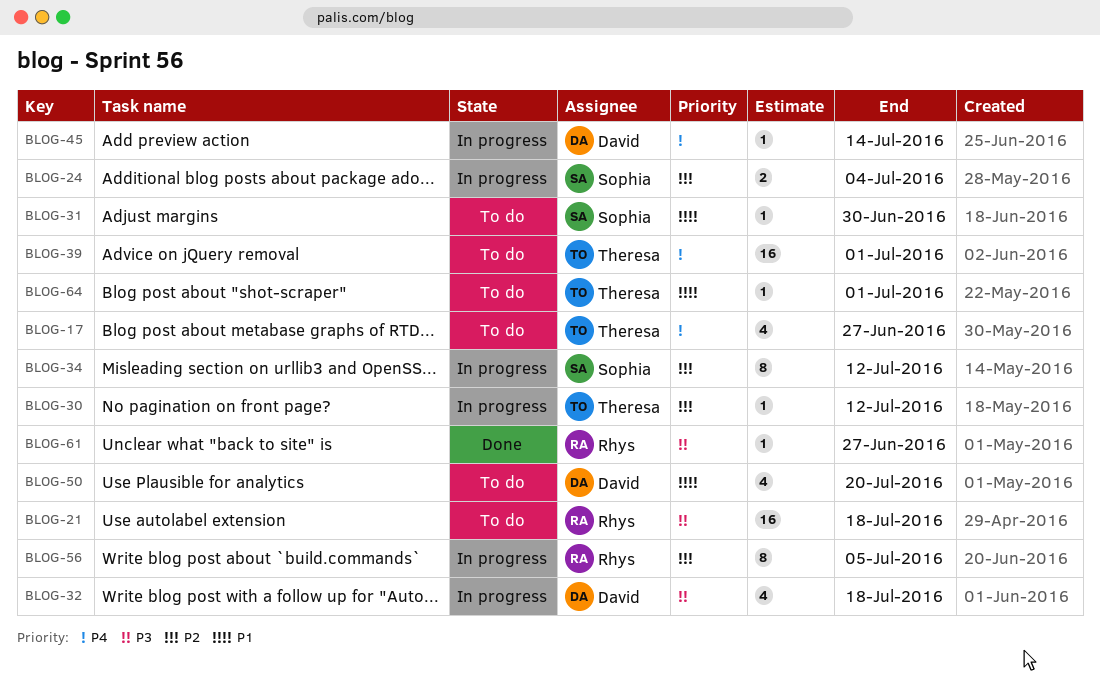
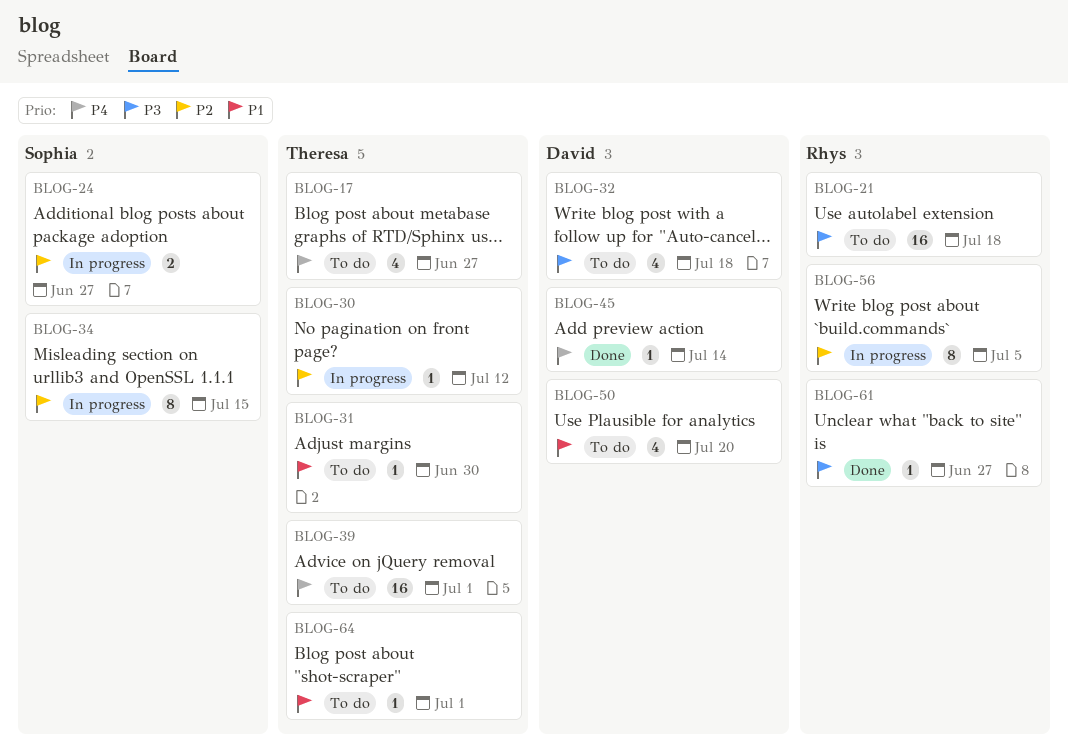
BLOG-24, due: Jul 4 -> Jun 27
BLOG-31, owner: Sophia -> Theresa
BLOG-32, status: In progress -> To do
BLOG-34, due: Jul 12 -> Jul 15
BLOG-45, status: In progress -> Done

